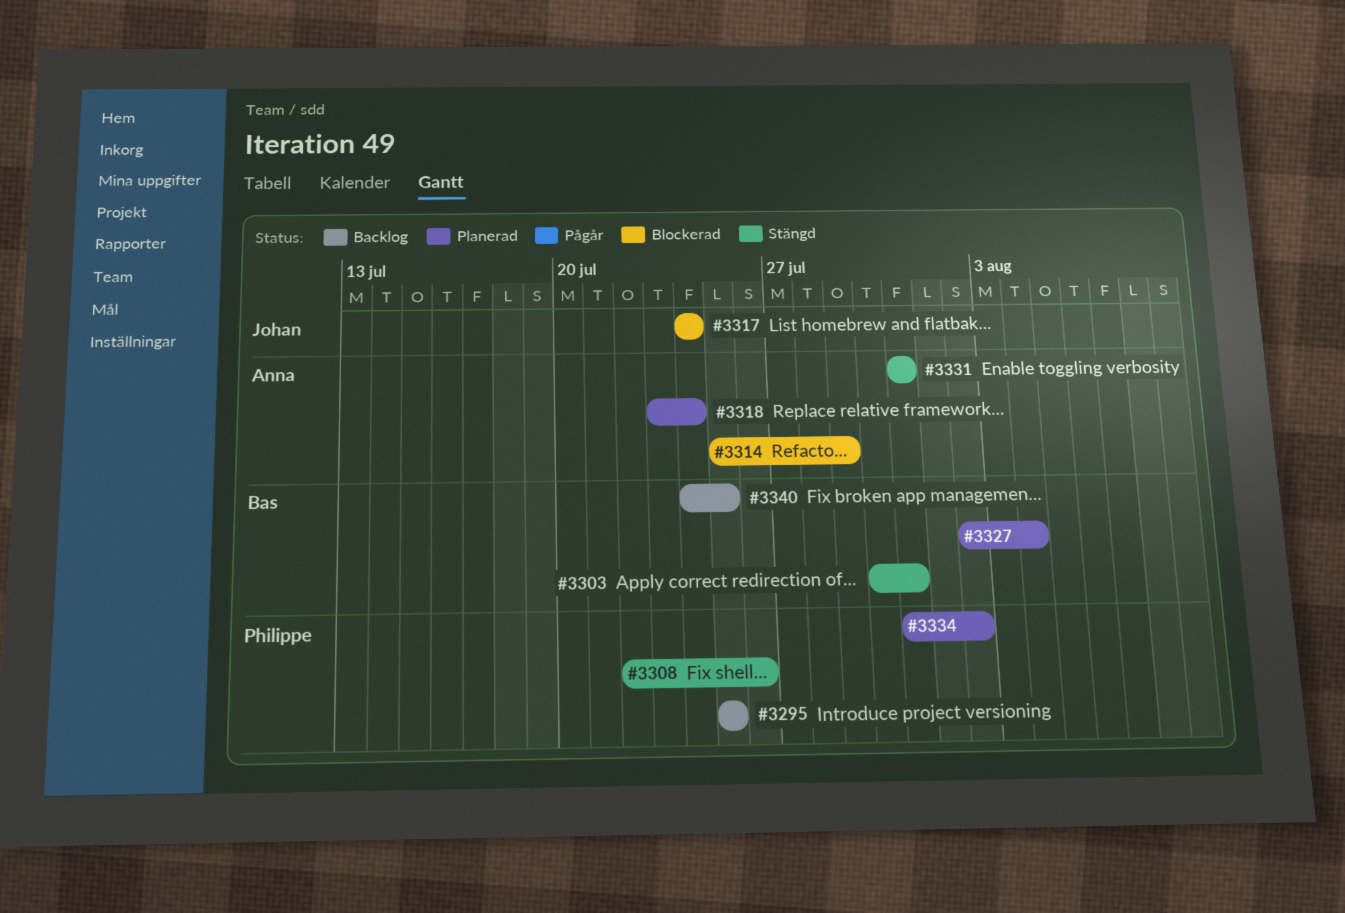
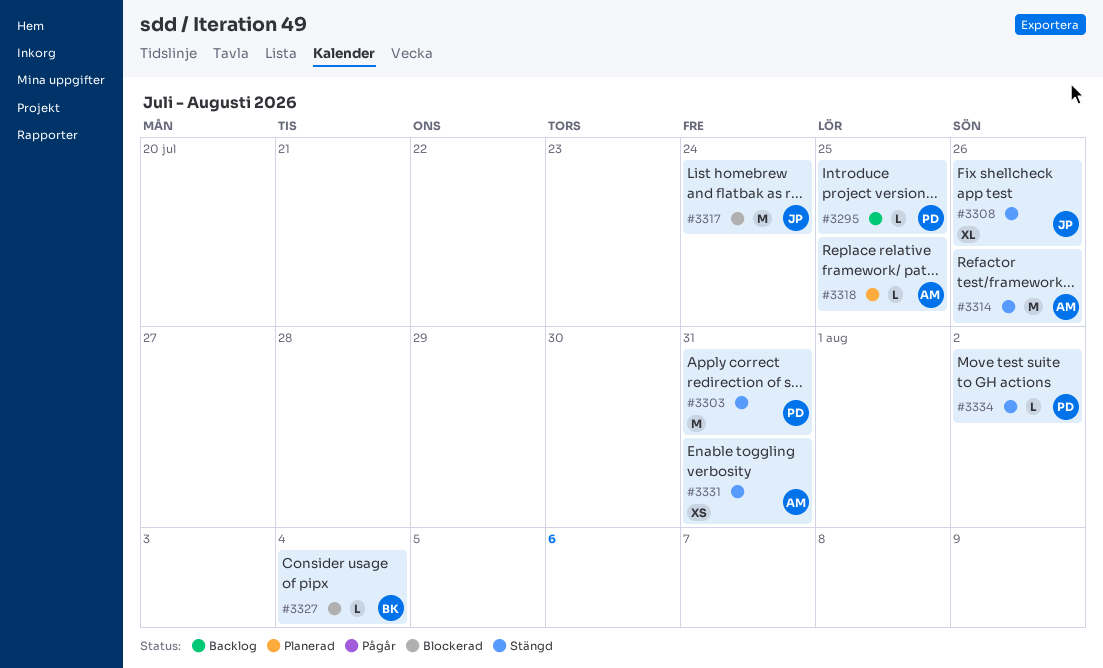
#3303, owner: Bas -> Philippe
#3308, owner: Philippe -> Johan
#3314, status: Blockerad -> Stängd
#3314, due: Jul 29 -> Jul 26
#3318, due: Jul 24 -> Jul 25
#3327, status: Planerad -> Blockerad
#3334, status: Planerad -> Stängd
#3340: present -> none

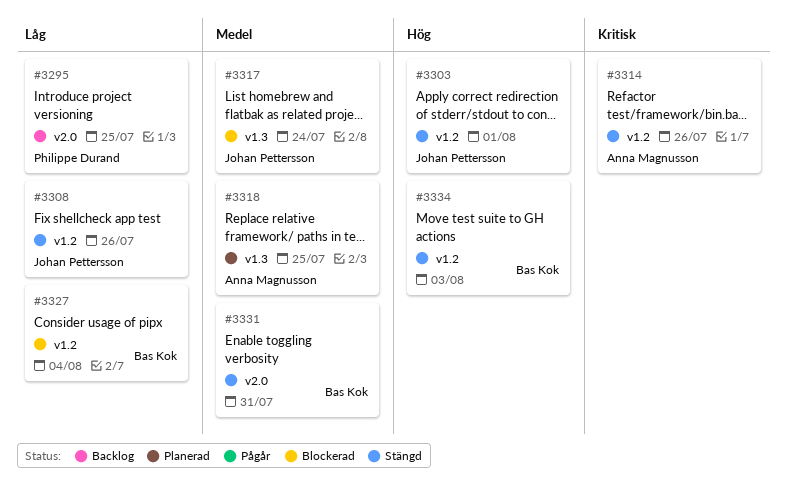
#3303, owner: Philippe Durand -> Johan Pettersson
#3303, due: Jul 31 -> Aug 1
#3331, owner: Anna Magnusson -> Bas Kok
#3334, owner: Philippe Durand -> Bas Kok
#3334, due: Aug 2 -> Aug 3

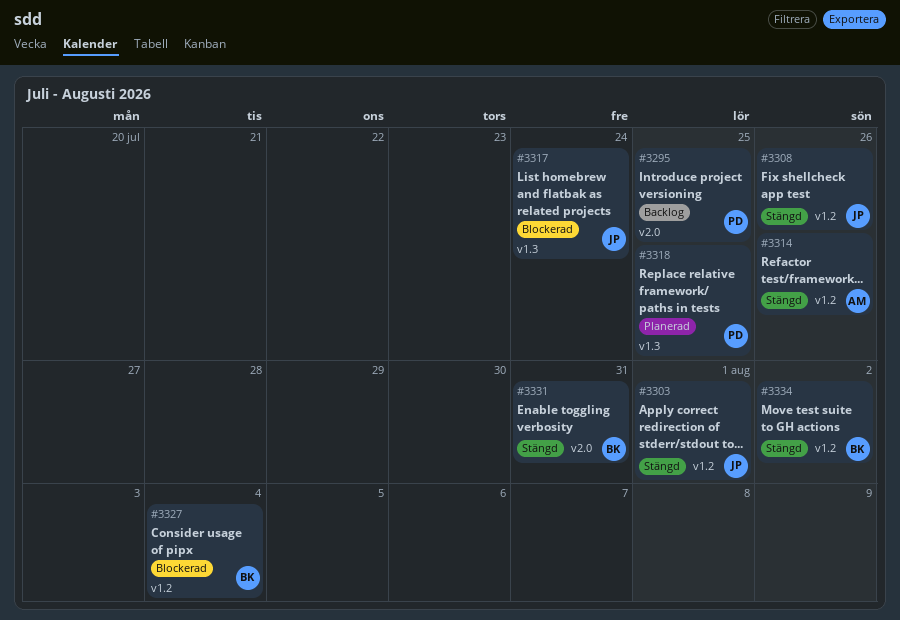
#3318, owner: Anna Magnusson -> Philippe Durand
#3334, due: Aug 3 -> Aug 2

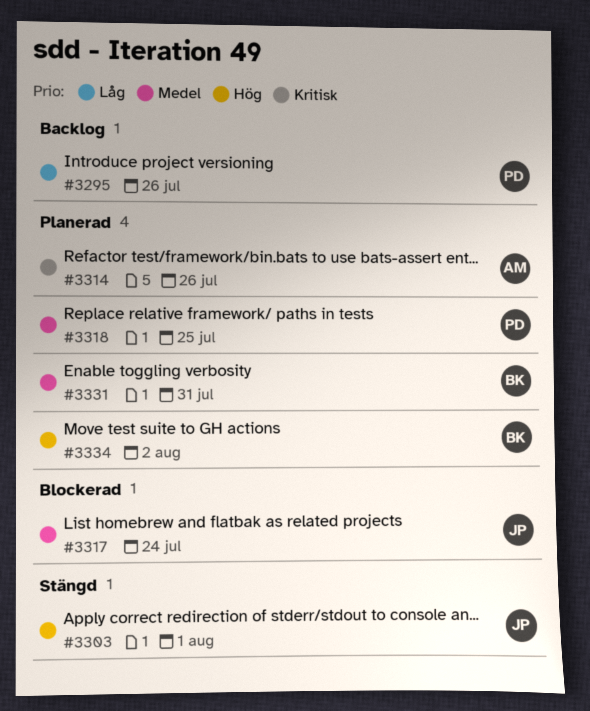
#3295, due: Jul 25 -> Jul 26
#3308: present -> none
#3314, status: Stängd -> Planerad
#3327: present -> none
#3331, status: Stängd -> Planerad
#3334, status: Stängd -> Planerad

